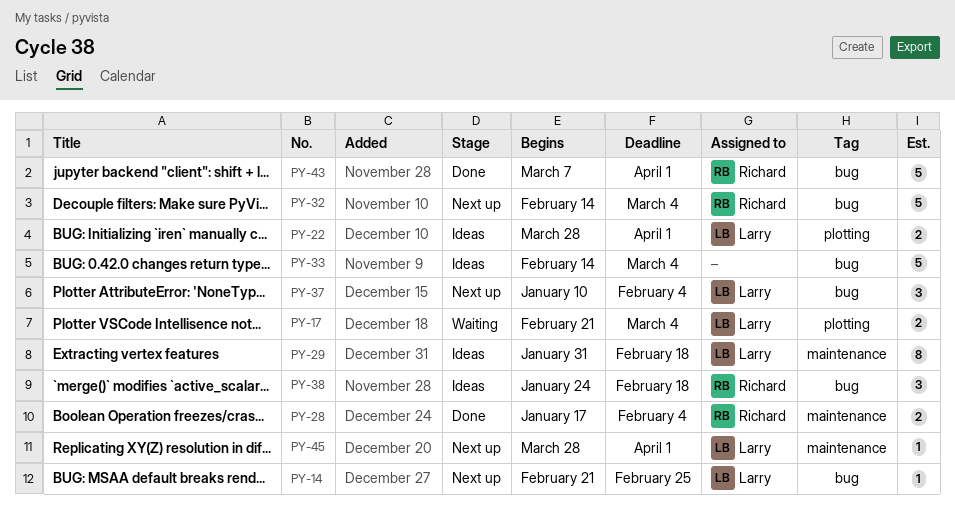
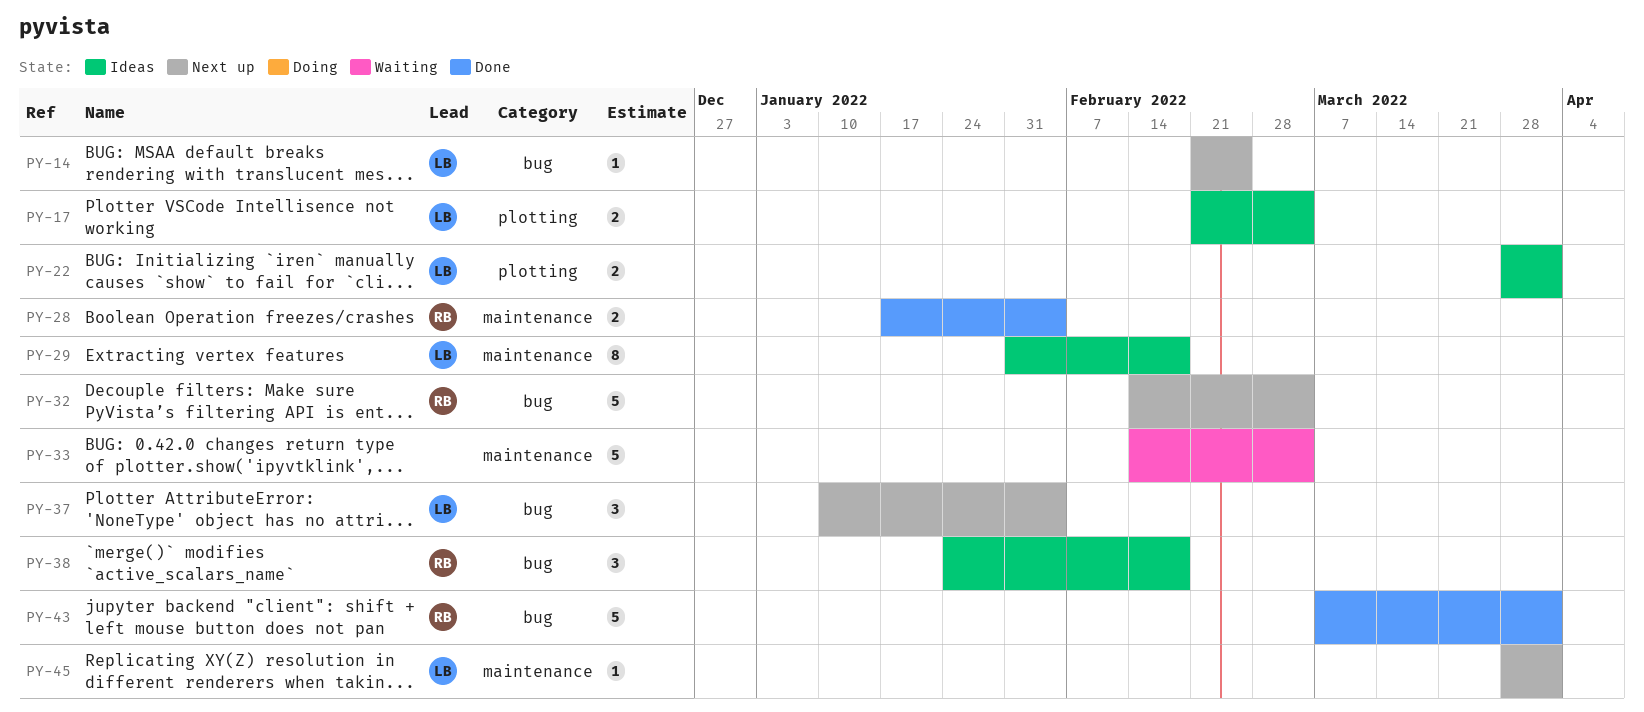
PY-17, status: Waiting -> Ideas
PY-33, status: Ideas -> Waiting
PY-33, label: bug -> maintenance

